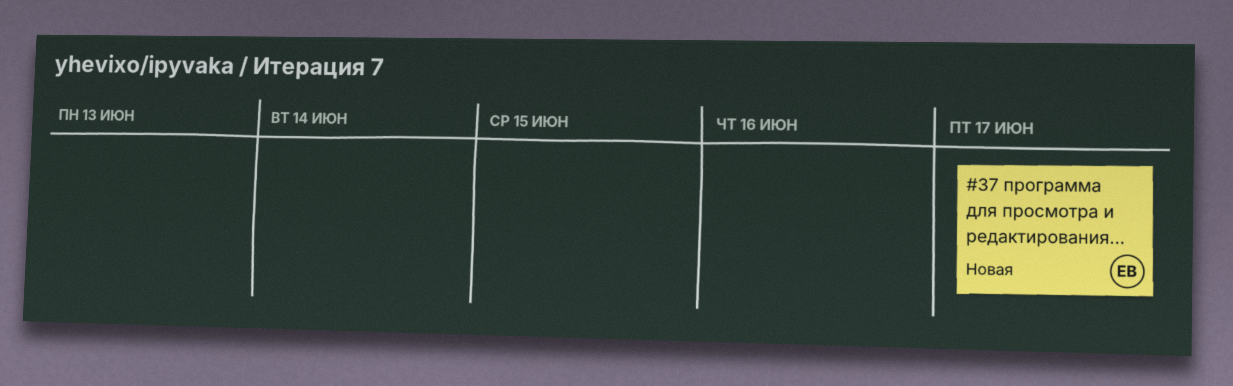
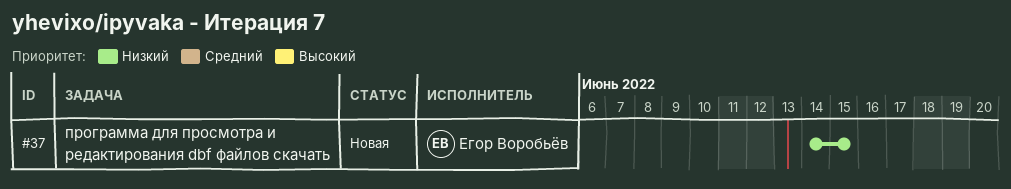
#37, due: Jun 17 -> Jun 15

